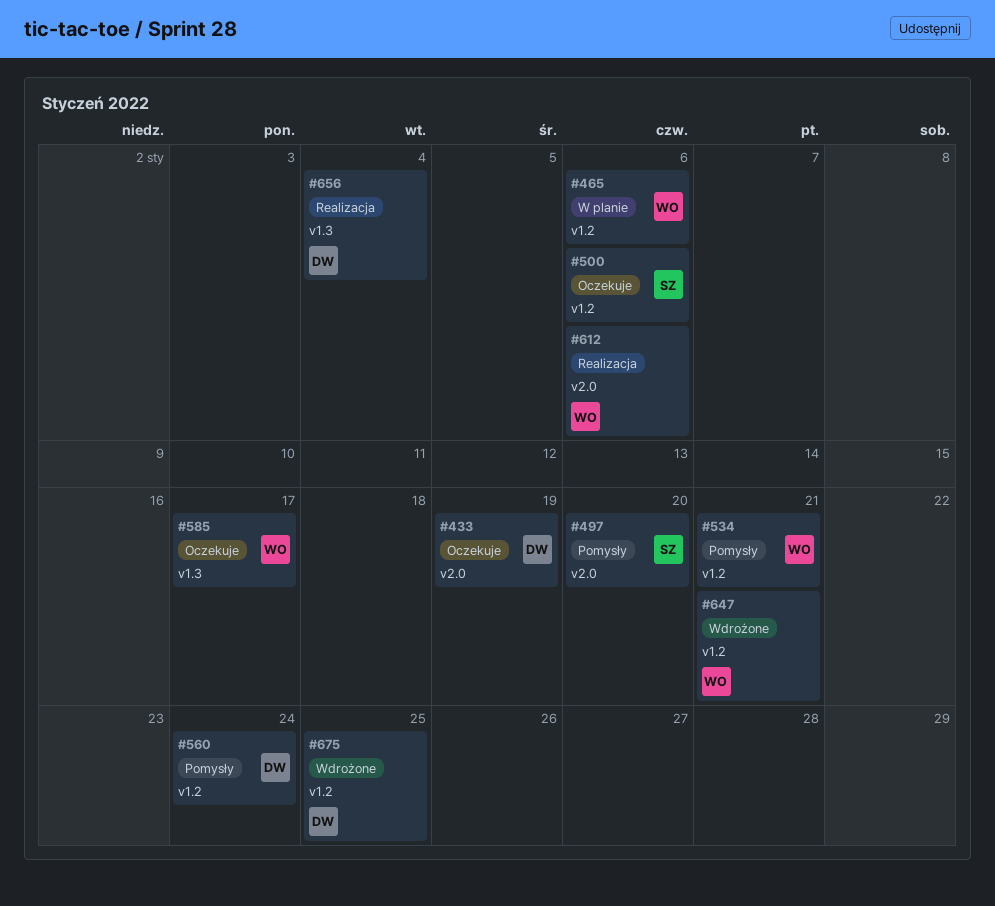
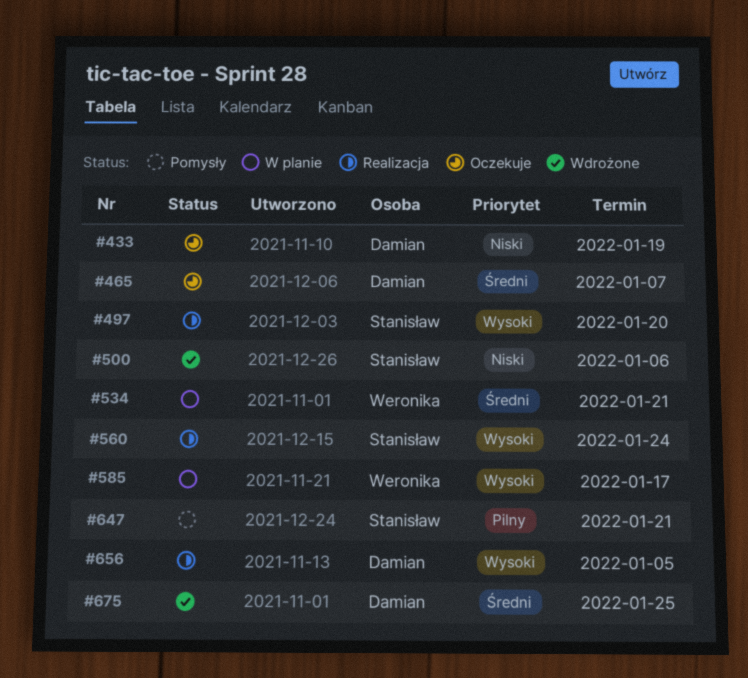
#465, status: W planie -> Oczekuje
#465, owner: Weronika -> Damian
#465, due: Jan 6 -> Jan 7
#497, status: Pomysły -> Realizacja
#500, status: Oczekuje -> Wdrożone
#534, status: Pomysły -> W planie
#560, status: Pomysły -> Realizacja
#560, owner: Damian -> Stanisław
#585, status: Oczekuje -> W planie
#612: present -> none
#647, status: Wdrożone -> Pomysły
#647, owner: Weronika -> Stanisław
#656, due: Jan 4 -> Jan 5

